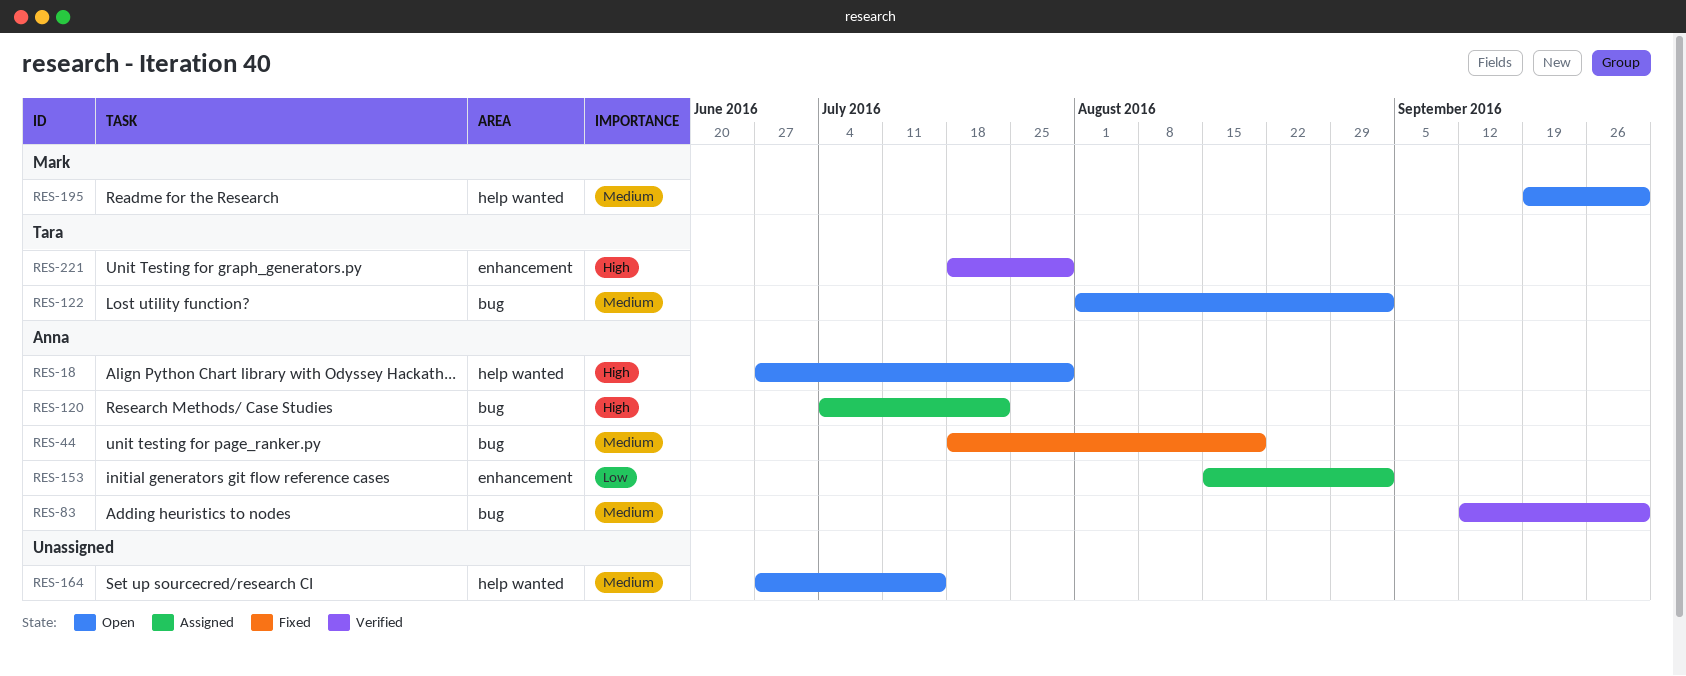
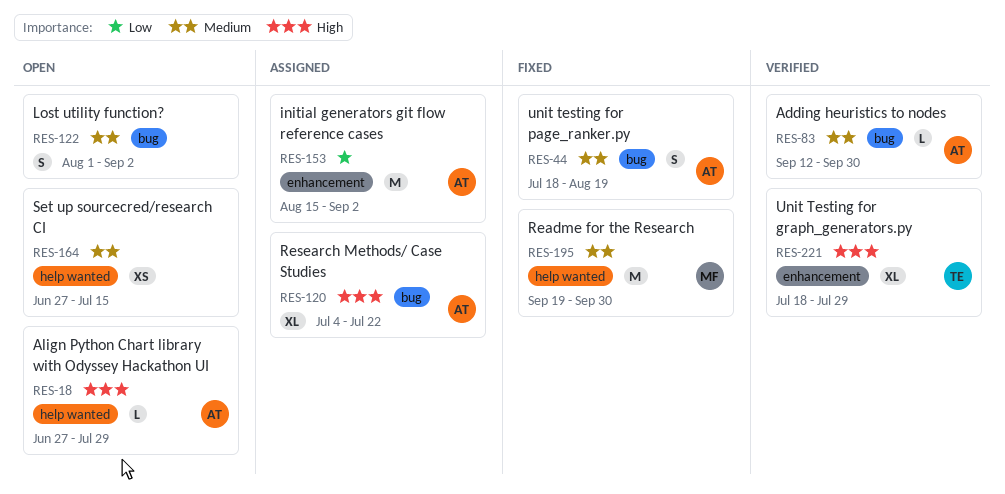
RES-122, owner: Tara -> none
RES-195, status: Open -> Fixed

